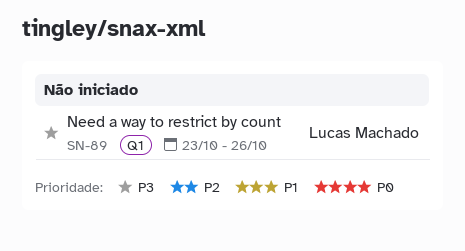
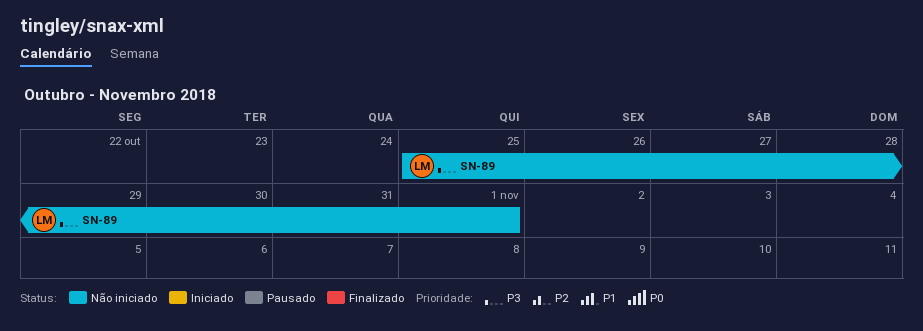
SN-89, start: Oct 23 -> Oct 25
SN-89, due: Oct 26 -> Nov 1

